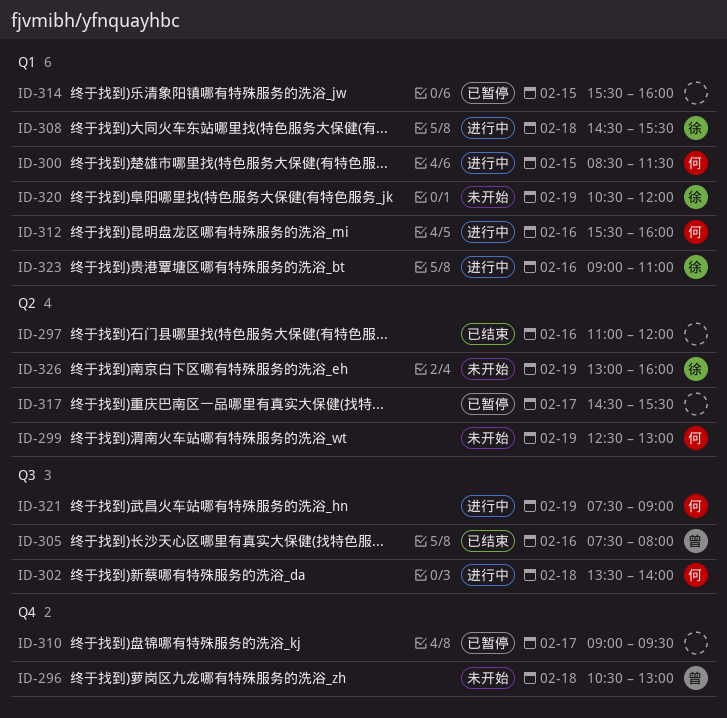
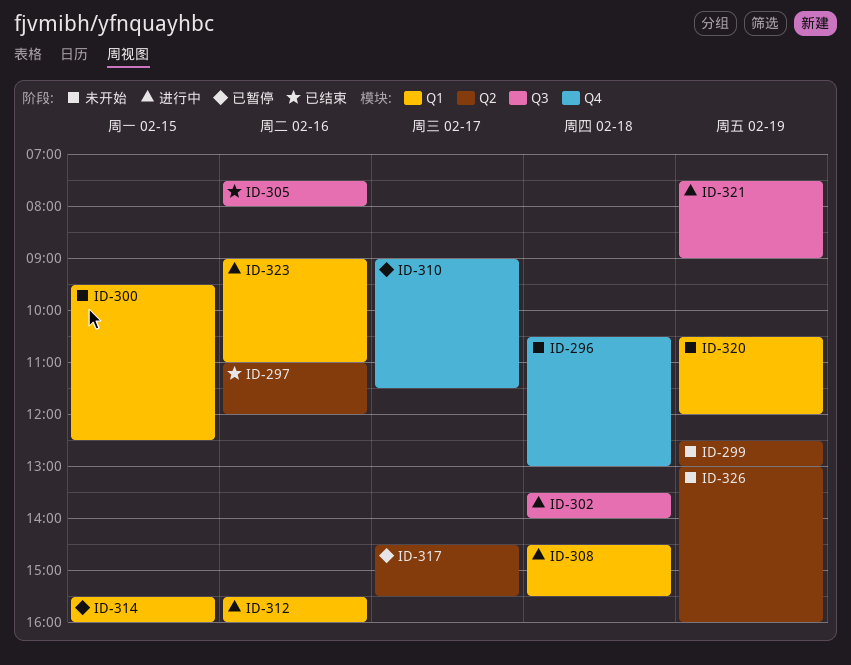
ID-300, status: 进行中 -> 未开始
ID-300, begins: 08:30 -> 09:30
ID-300, ends: 11:30 -> 12:30
ID-310, ends: 09:30 -> 11:30

